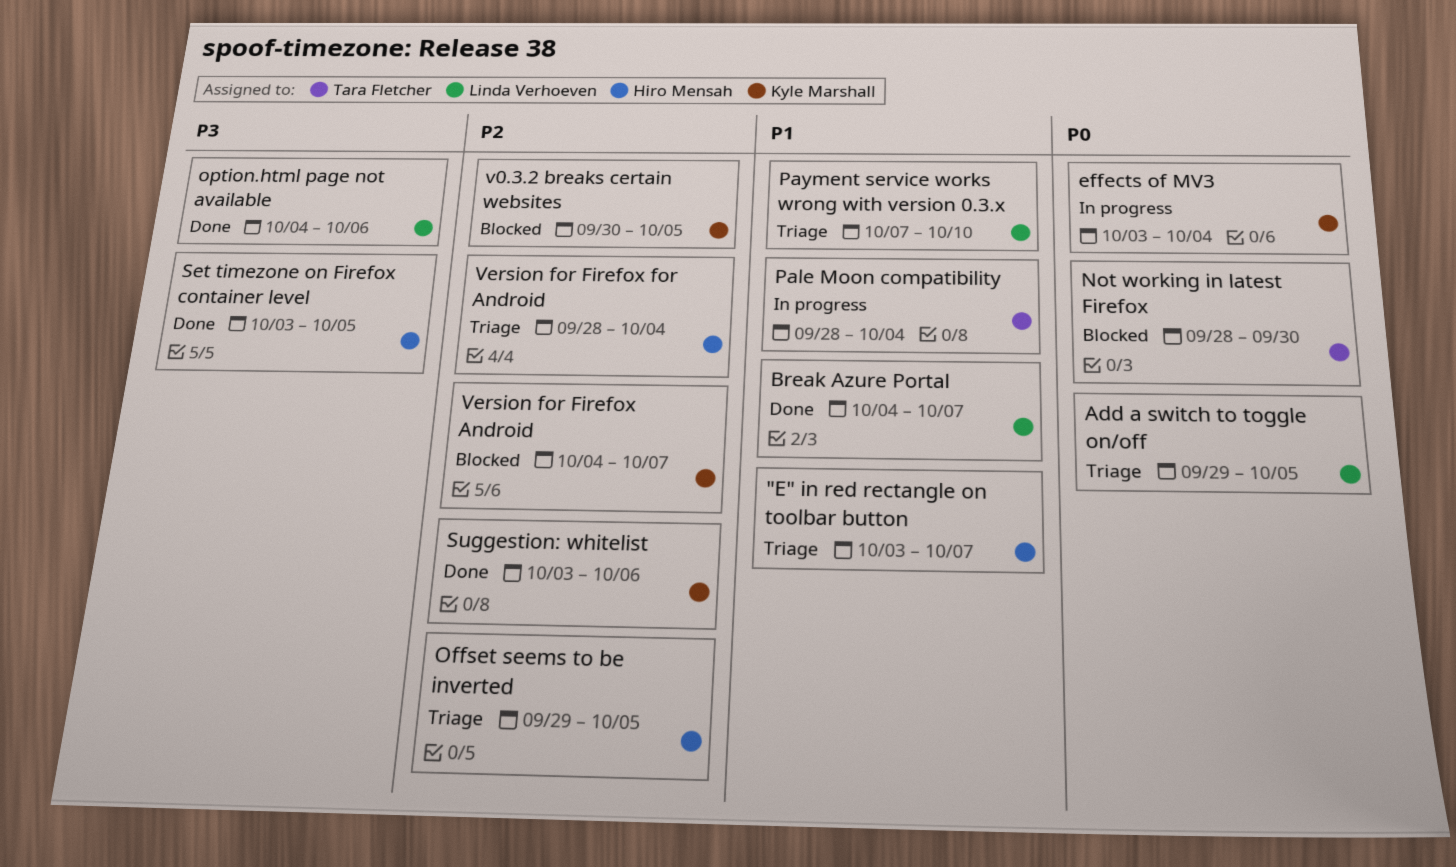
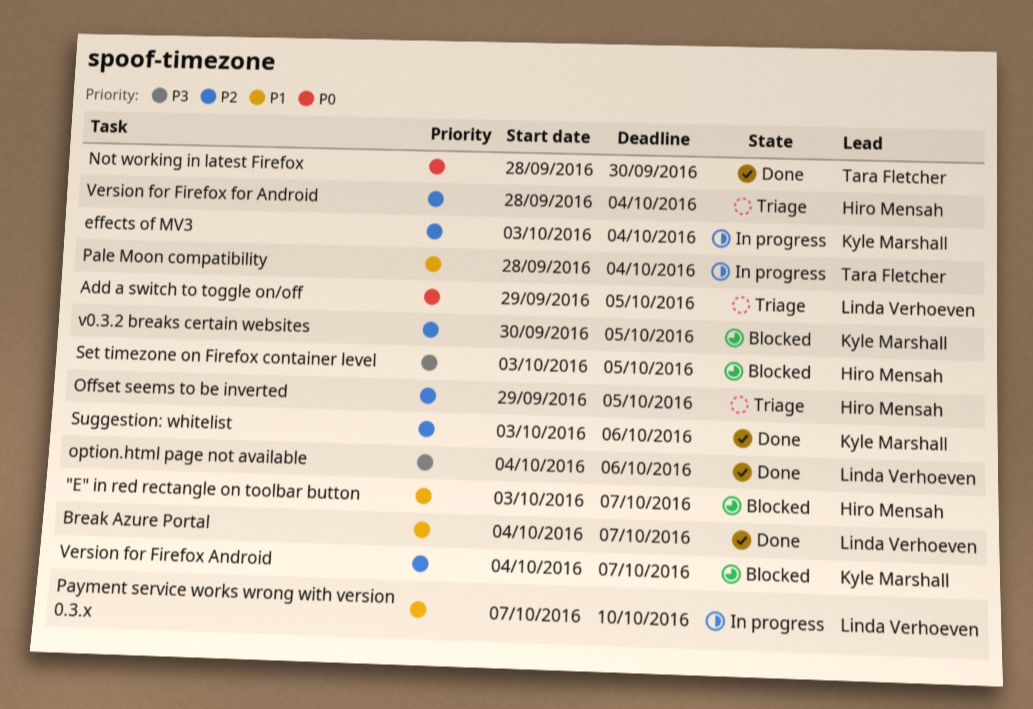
"E" in red rectangle on toolbar button, status: Triage -> Blocked
effects of MV3, priority: P0 -> P2
Not working in latest Firefox, status: Blocked -> Done
Payment service works wrong with version 0.3.x, status: Triage -> In progress
Set timezone on Firefox container level, status: Done -> Blocked

